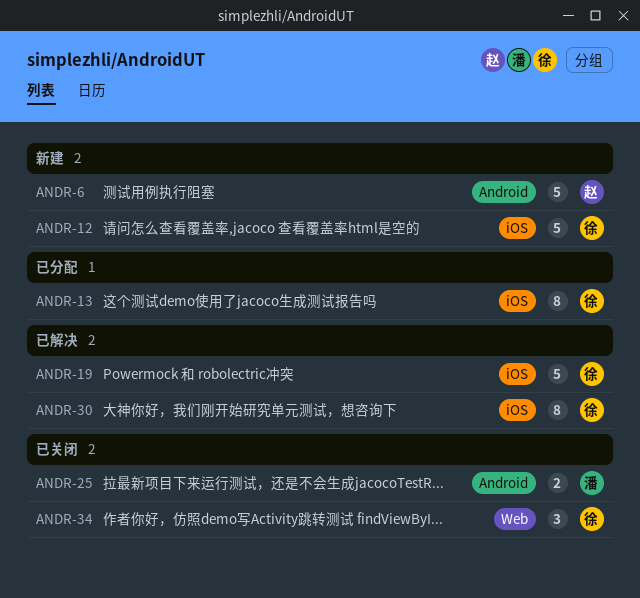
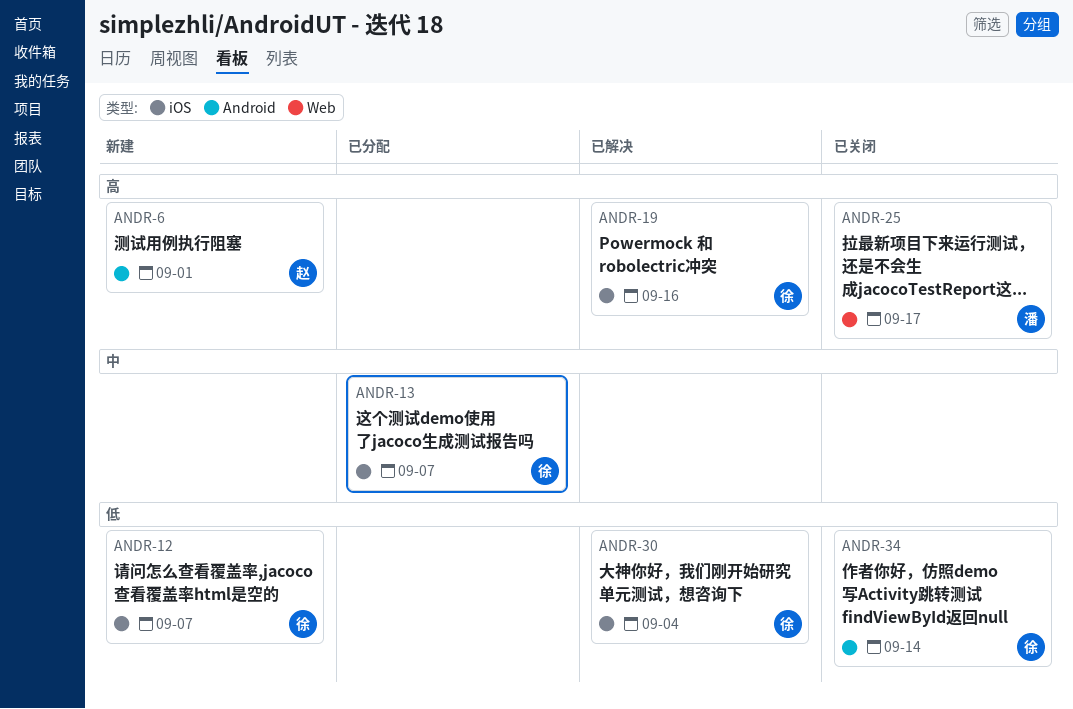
ANDR-25, label: Android -> Web
ANDR-34, label: Web -> Android

